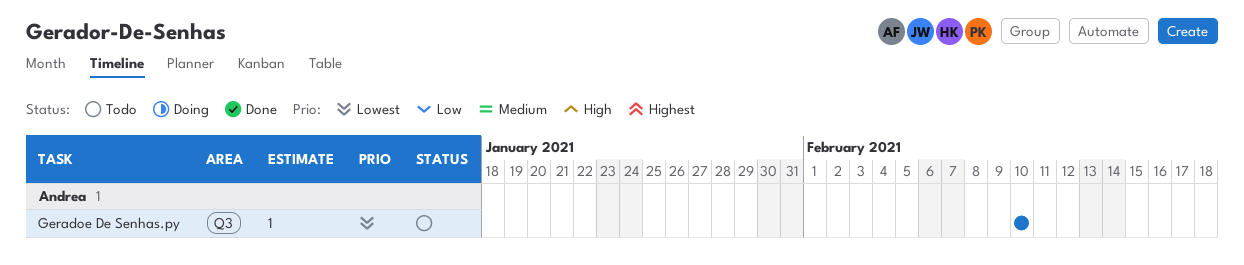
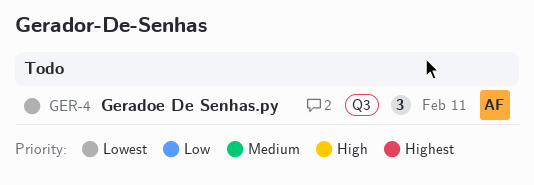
Geradoe De Senhas.py, estimate: 1 -> 3
Geradoe De Senhas.py, due: Feb 10 -> Feb 11

